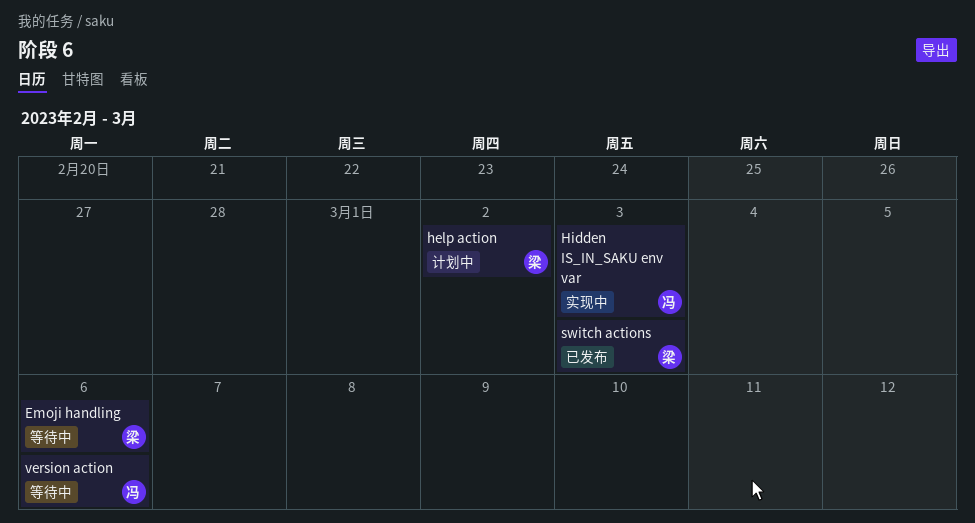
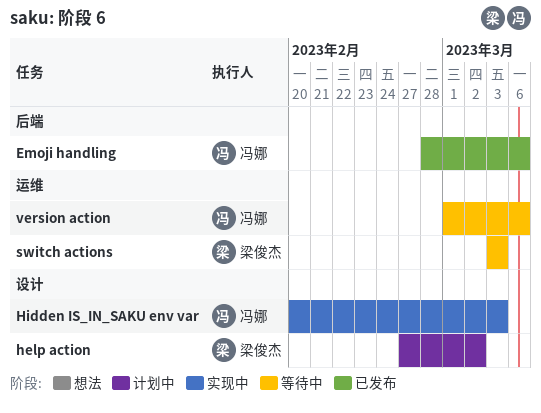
Emoji handling, status: 等待中 -> 已发布
Emoji handling, owner: 梁俊杰 -> 冯娜
switch actions, status: 已发布 -> 等待中

